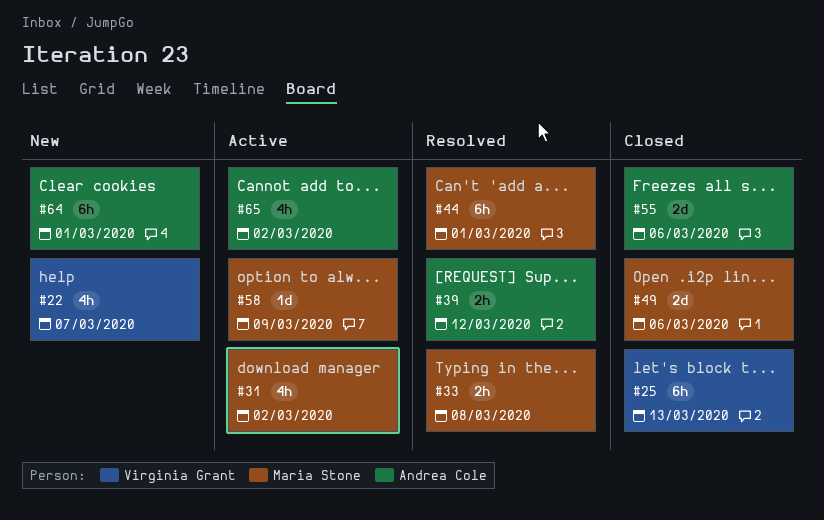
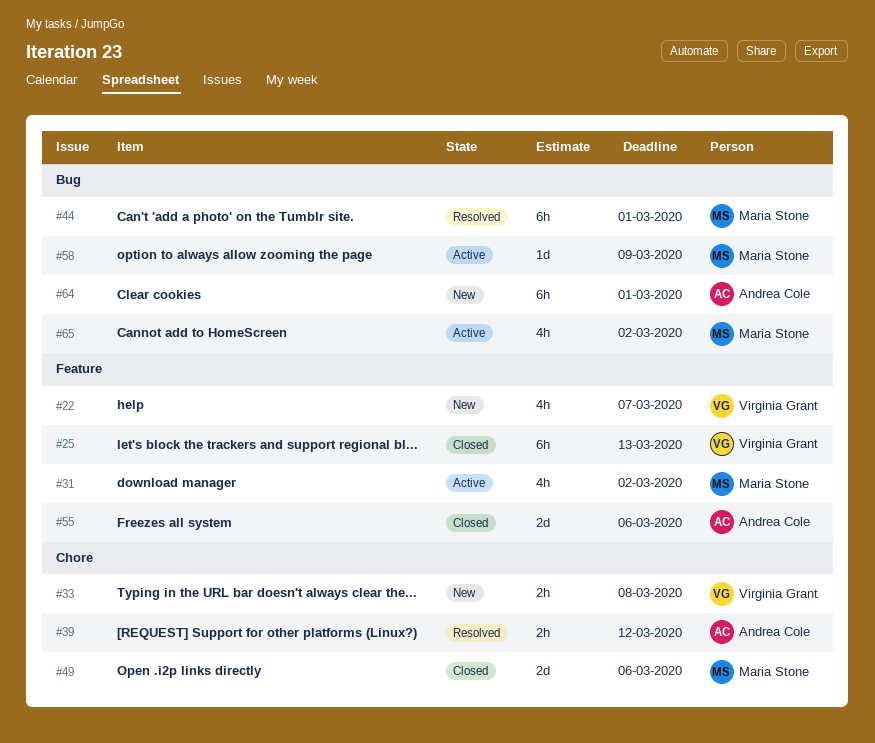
#33, status: Resolved -> New
#33, owner: Maria Stone -> Virginia Grant
#65, owner: Andrea Cole -> Maria Stone

